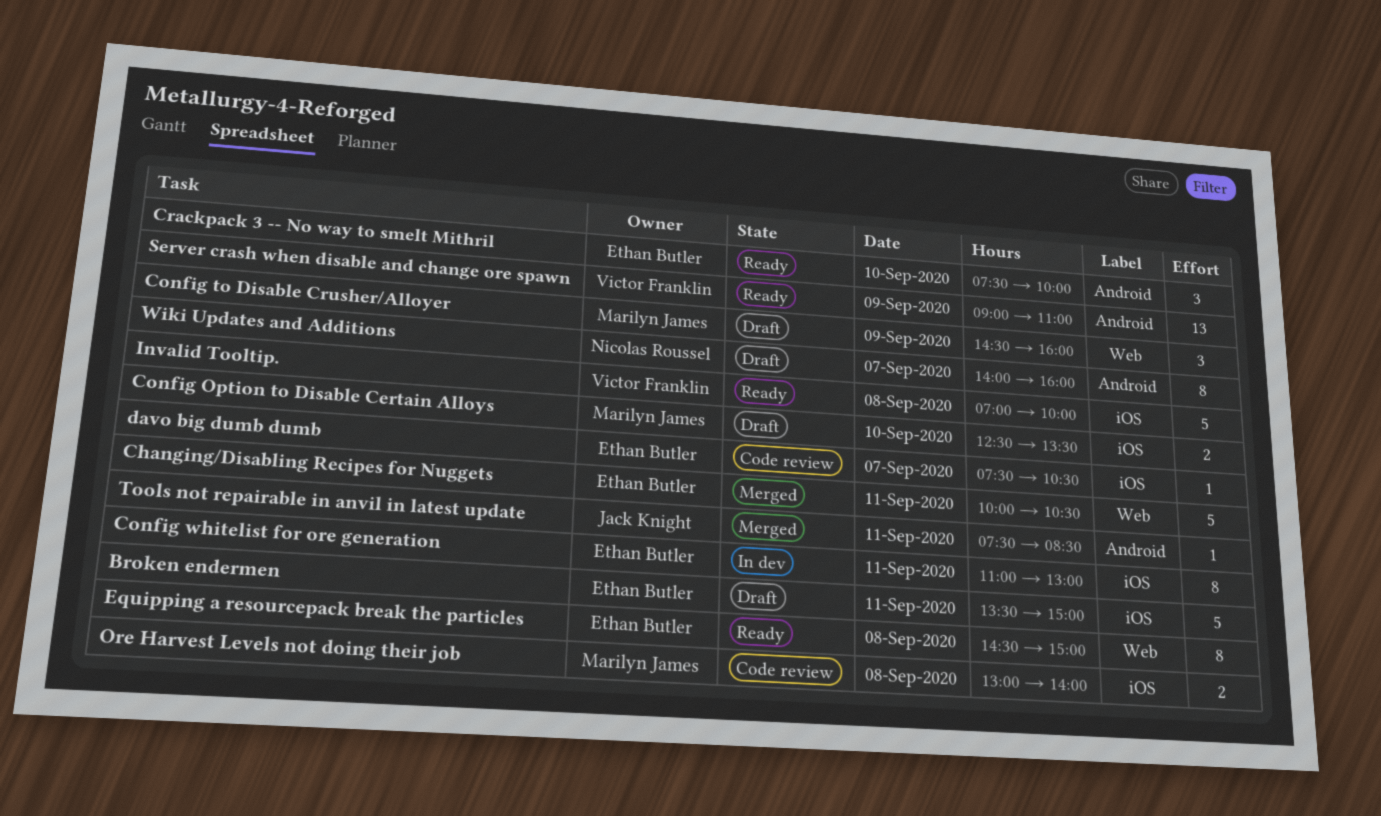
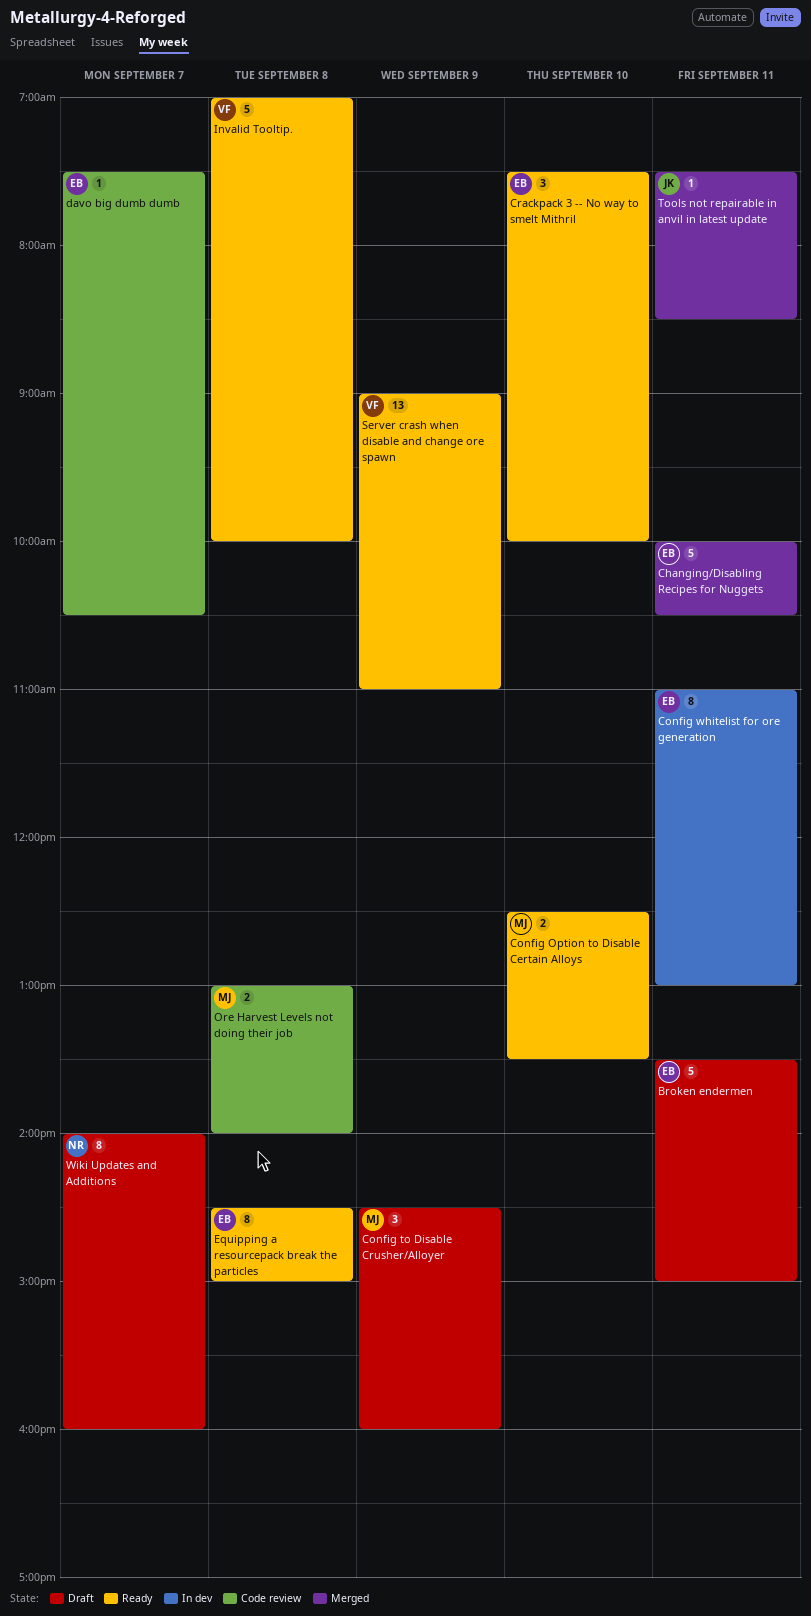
Config Option to Disable Certain Alloys, status: Draft -> Ready

